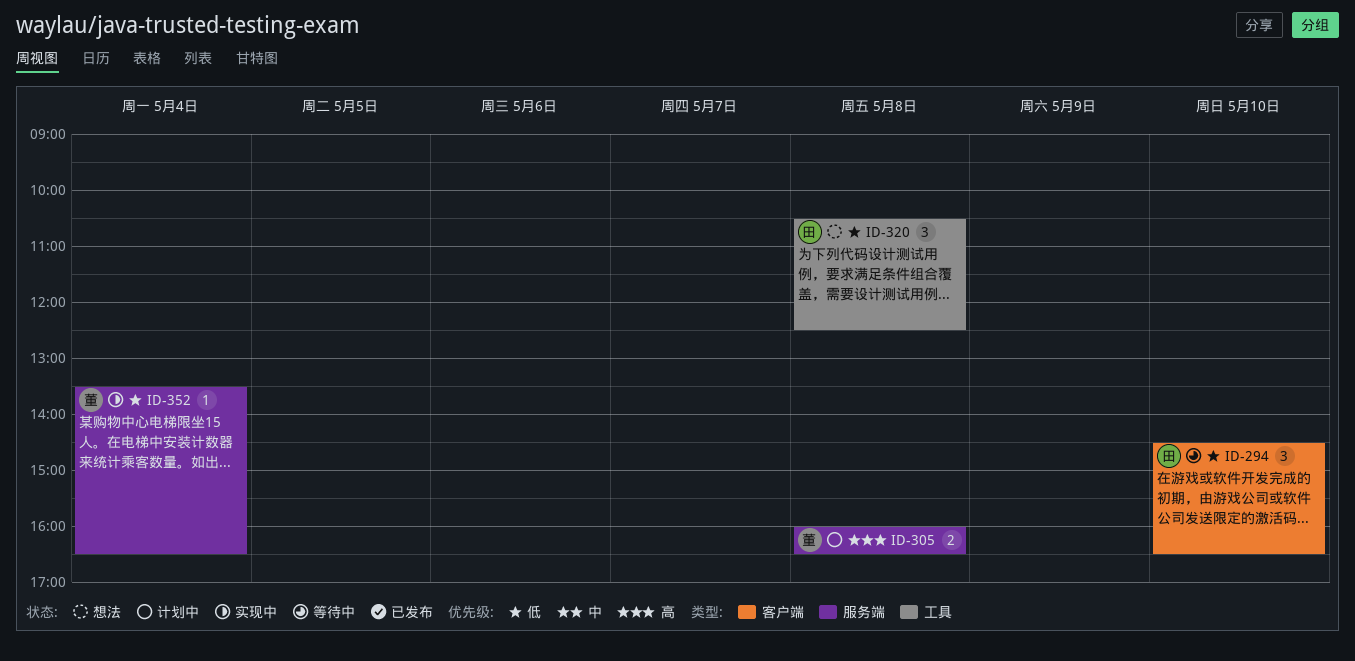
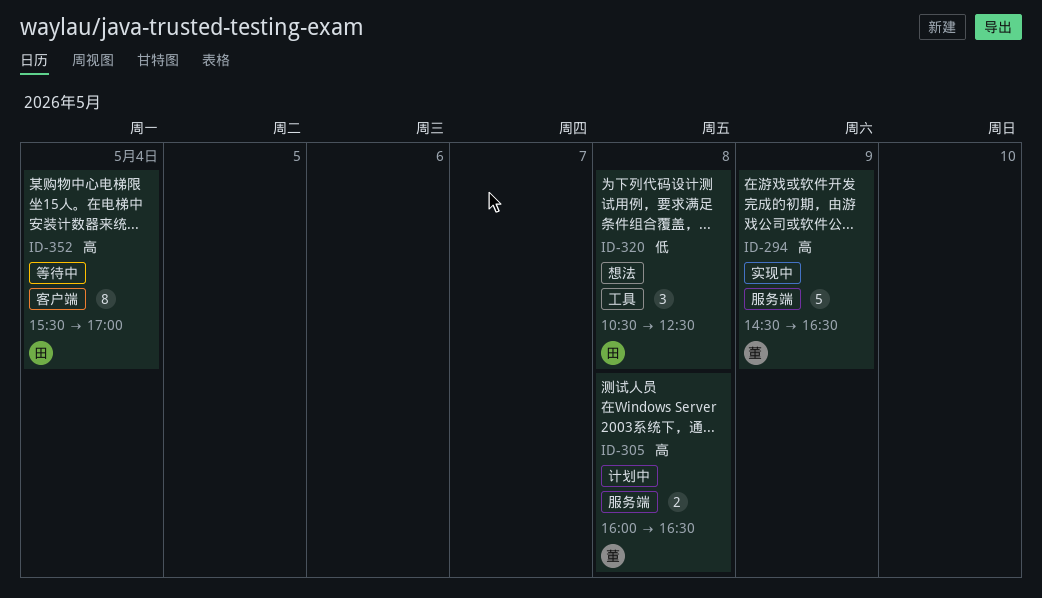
ID-294, status: 等待中 -> 实现中
ID-294, owner: 田 -> 董
ID-294, priority: 低 -> 高
ID-294, label: 客户端 -> 服务端
ID-294, estimate: 3 -> 5
ID-294, day: May 10 -> May 9
ID-352, status: 实现中 -> 等待中
ID-352, owner: 董 -> 田
ID-352, priority: 低 -> 高
ID-352, label: 服务端 -> 客户端
ID-352, estimate: 1 -> 8
ID-352, begins: 13:30 -> 15:30
ID-352, ends: 16:30 -> 17:00

